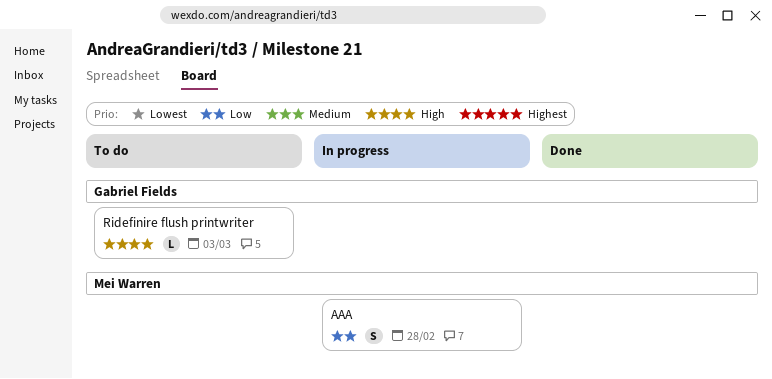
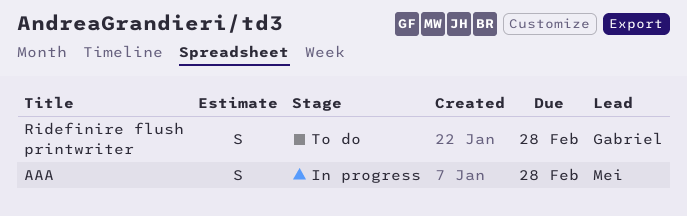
Ridefinire flush printwriter, estimate: L -> S
Ridefinire flush printwriter, due: Mar 3 -> Feb 28

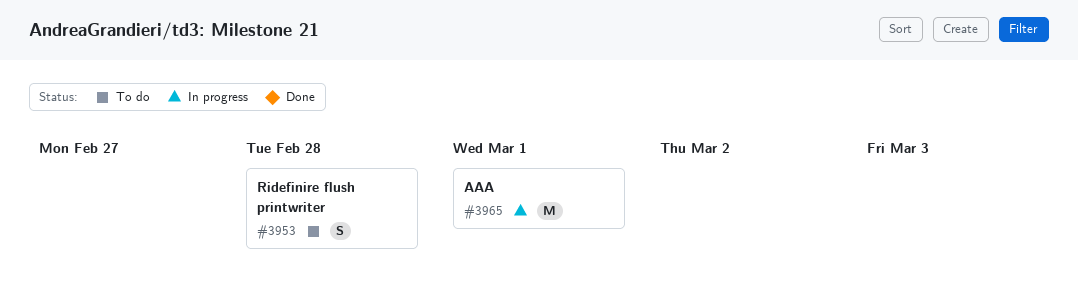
AAA, estimate: S -> M
AAA, due: Feb 28 -> Mar 1

